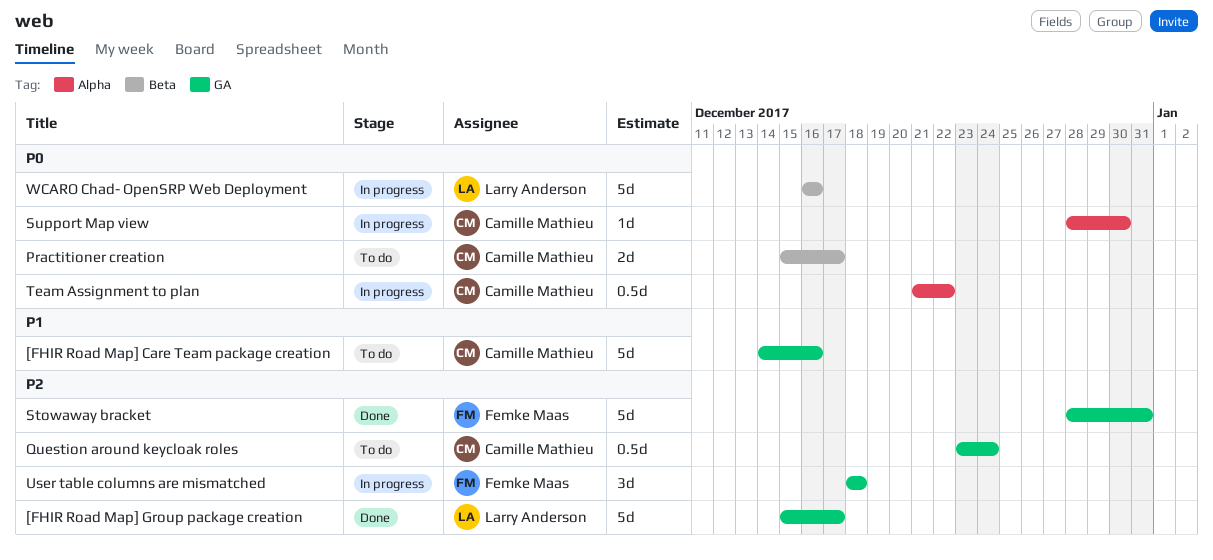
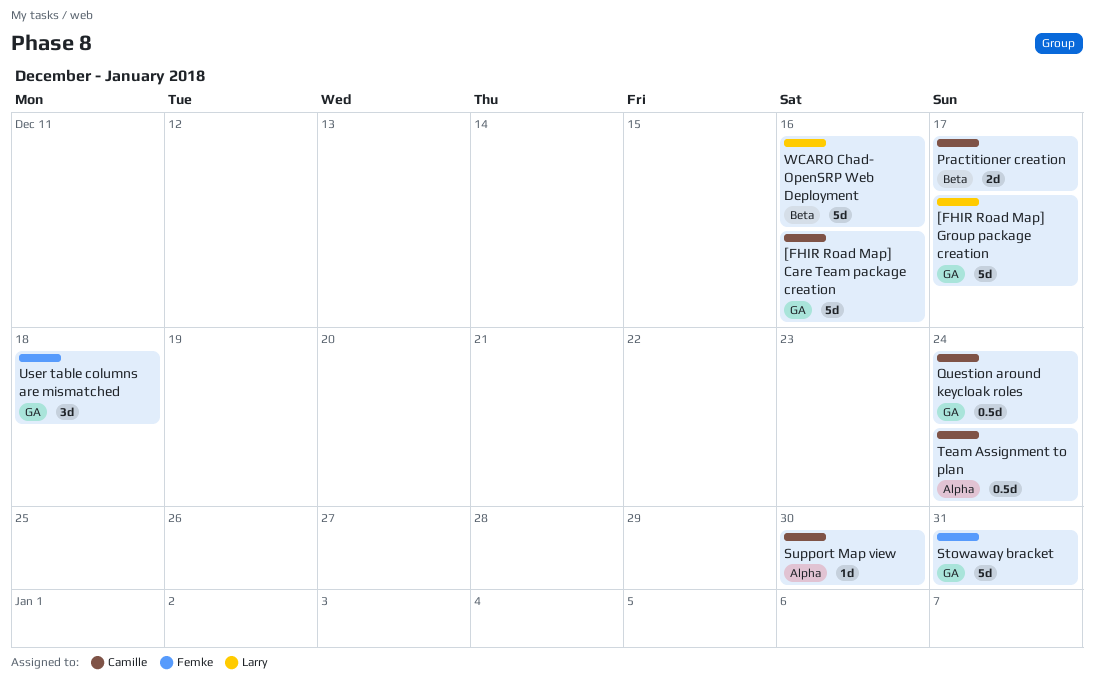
Team Assignment to plan, due: Dec 22 -> Dec 24

